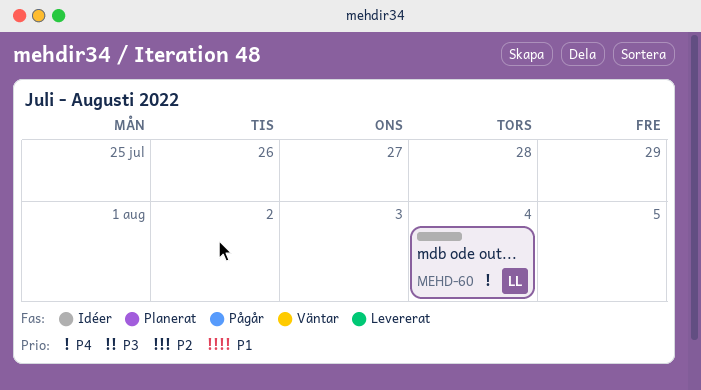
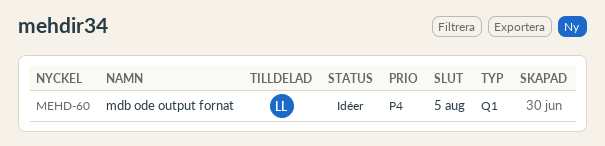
MEHD-60, due: Aug 4 -> Aug 5

